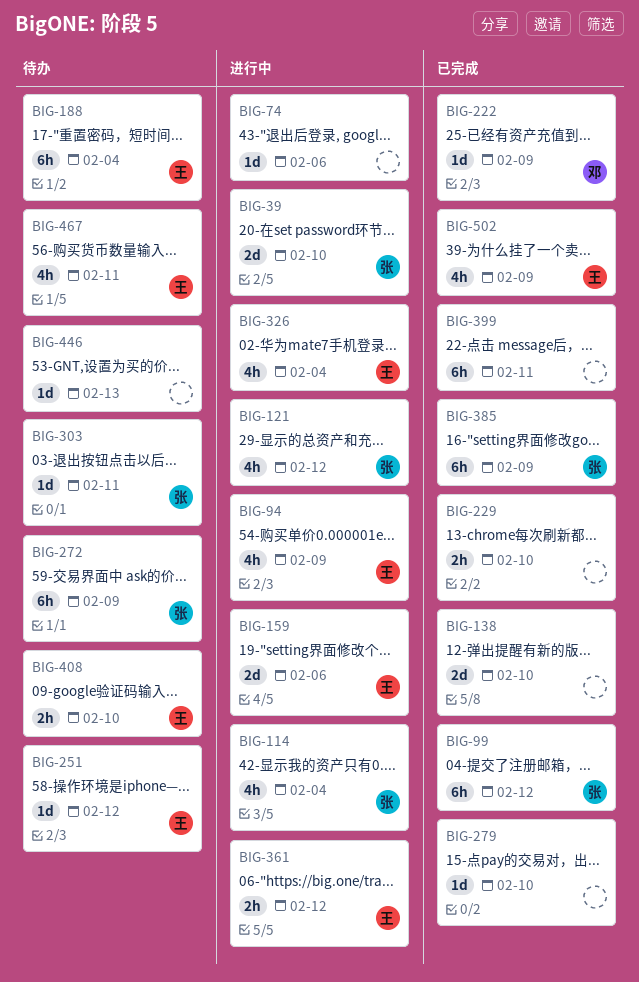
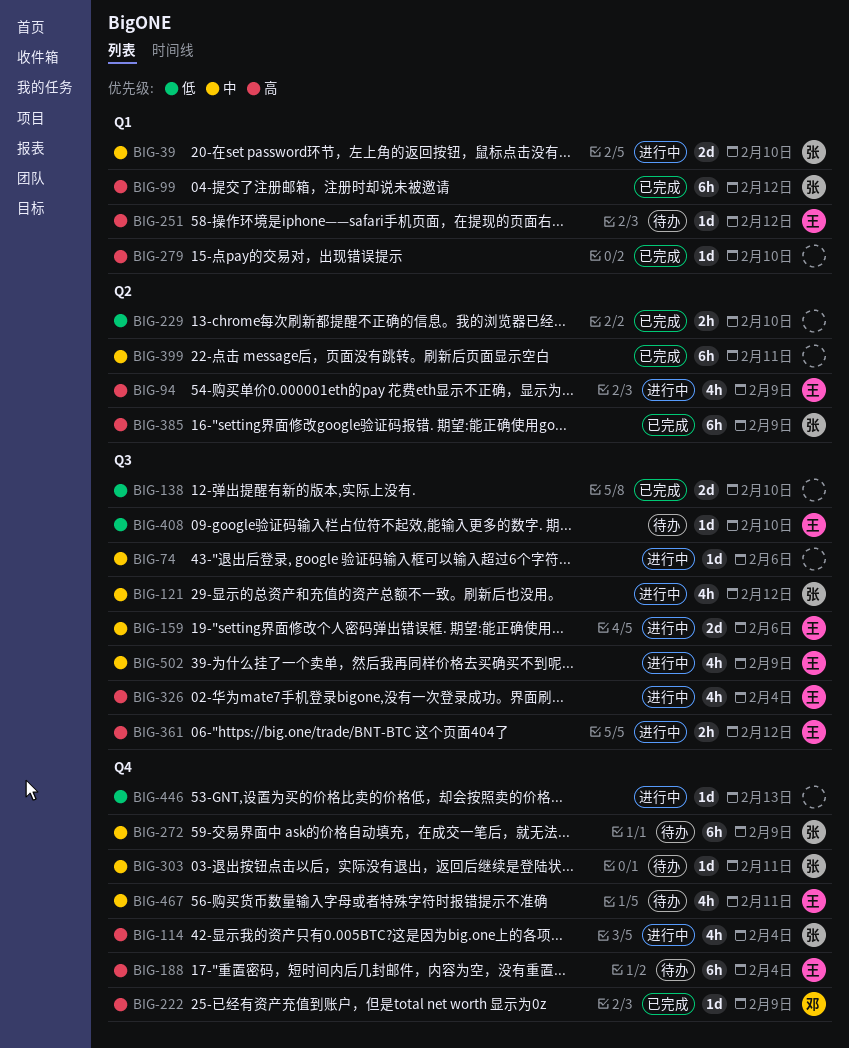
BIG-408, estimate: 2h -> 1d
BIG-446, status: 待办 -> 进行中
BIG-502, status: 已完成 -> 进行中

